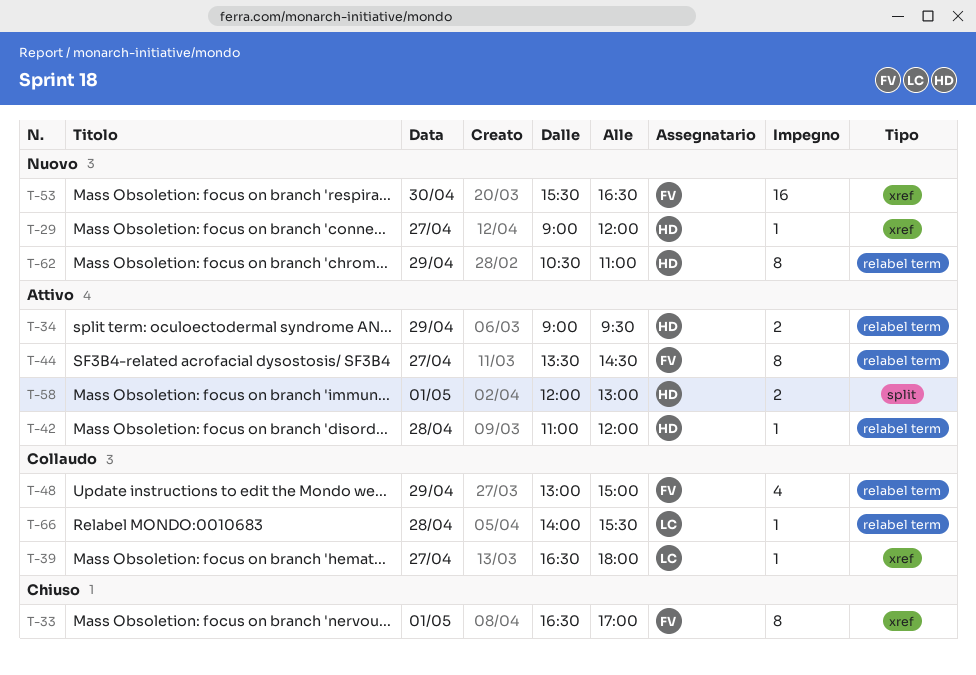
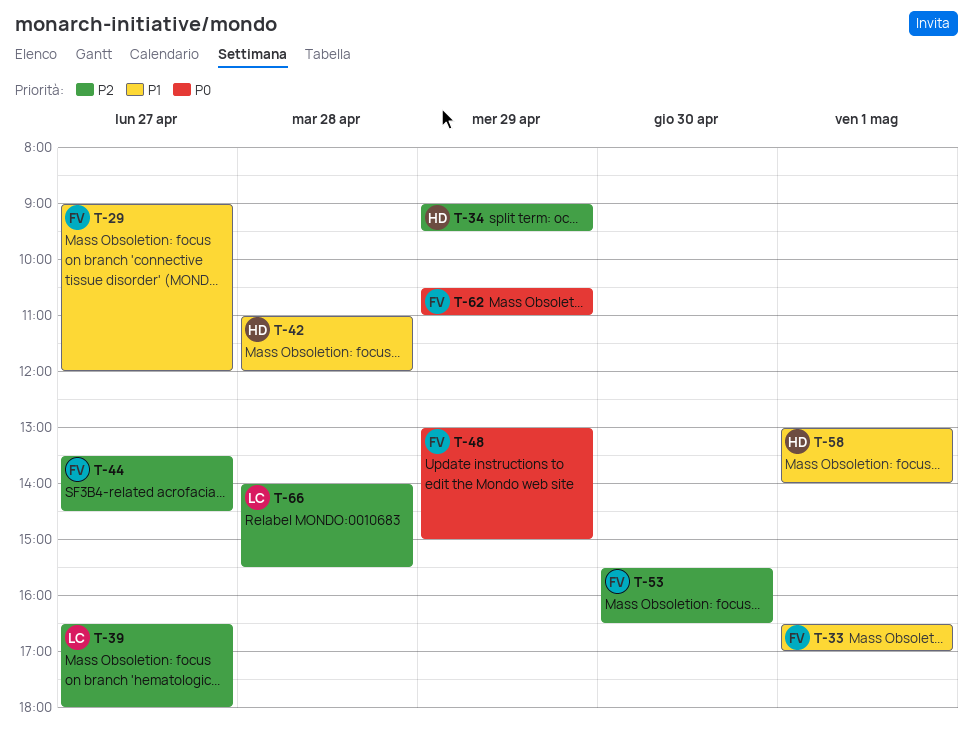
T-29, owner: HD -> FV
T-58, begins: 12:00 -> 13:00
T-58, ends: 13:00 -> 14:00
T-62, owner: HD -> FV

